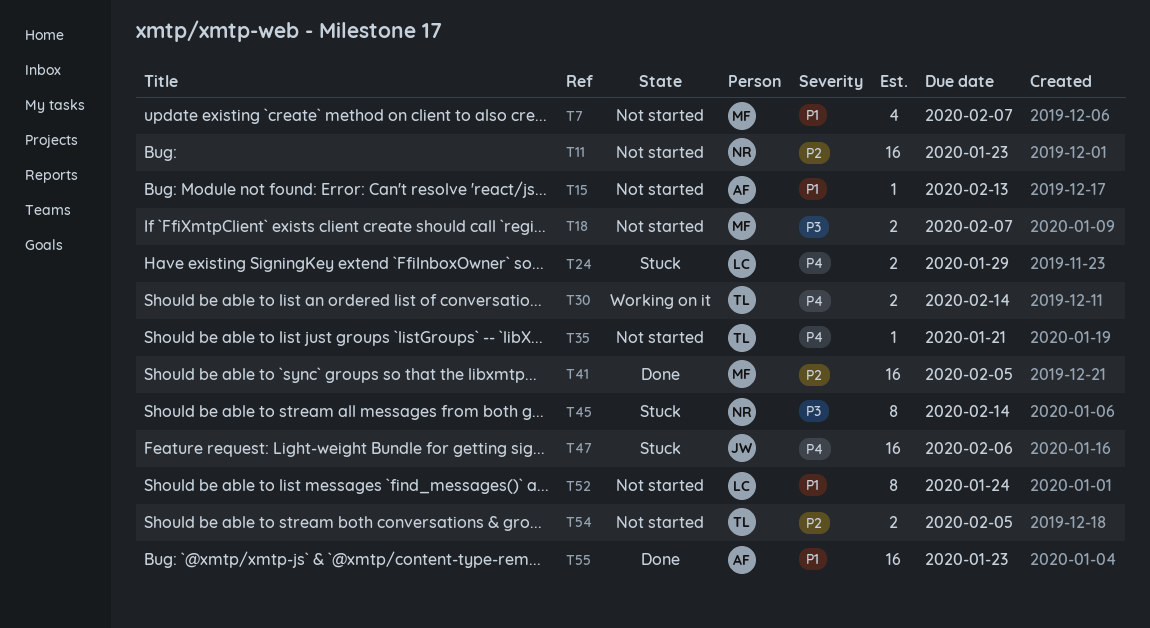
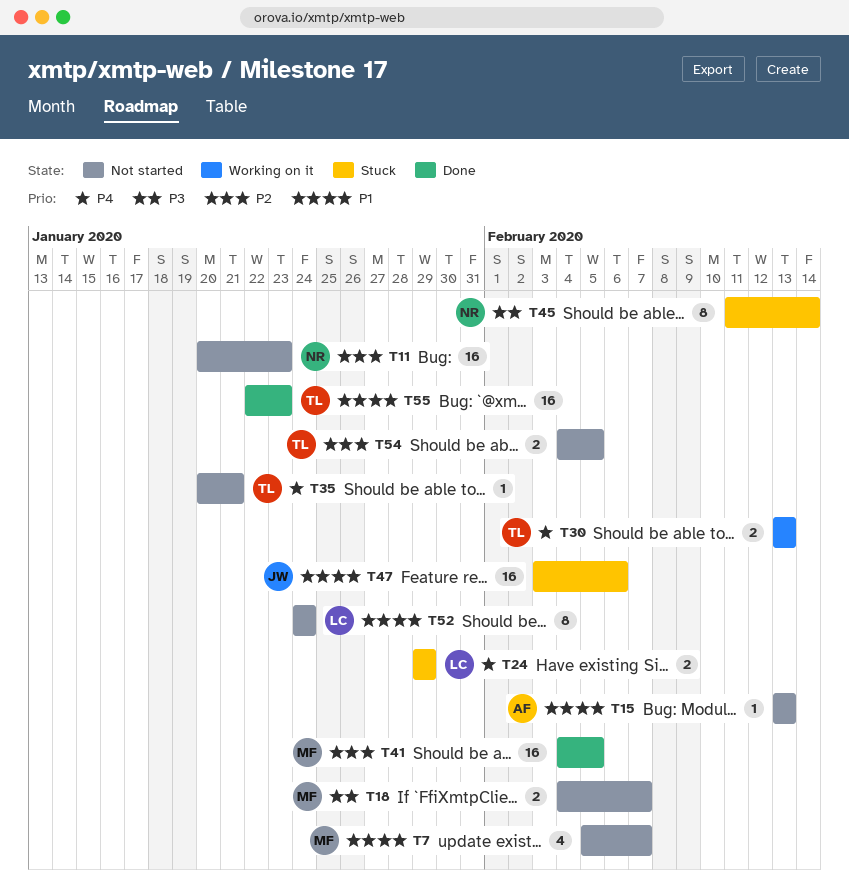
T30, due: Feb 14 -> Feb 13
T47, priority: P4 -> P1
T55, owner: AF -> TL

